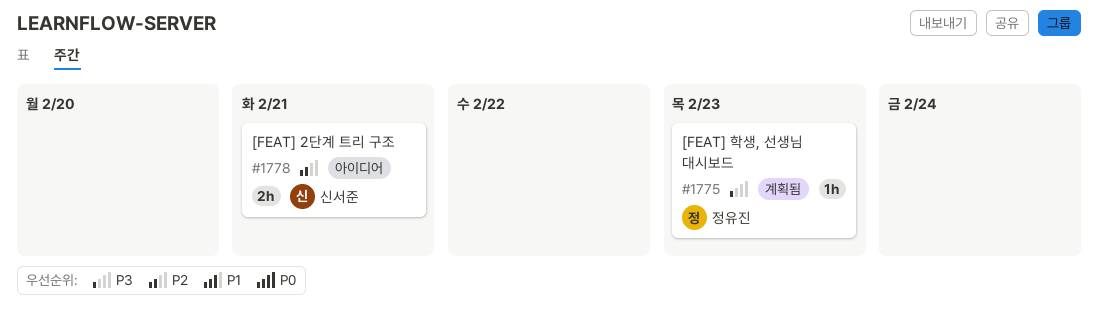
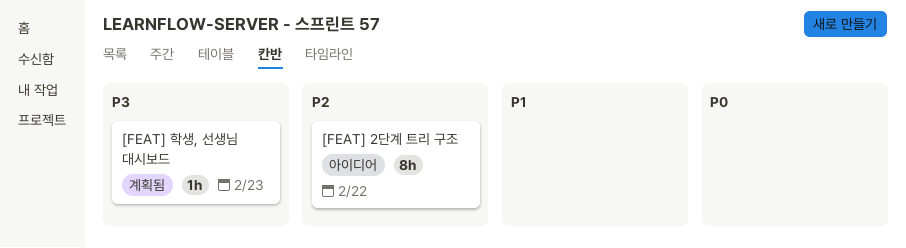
[FEAT] 2단계 트리 구조, estimate: 2h -> 8h
[FEAT] 2단계 트리 구조, due: Feb 21 -> Feb 22

